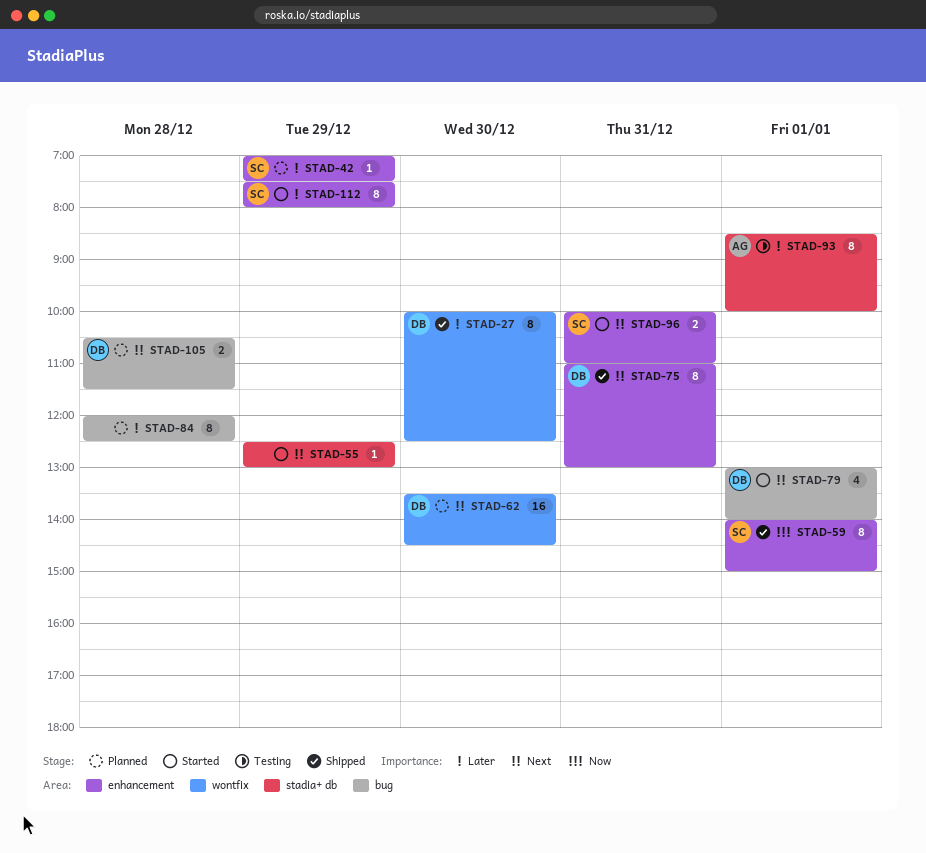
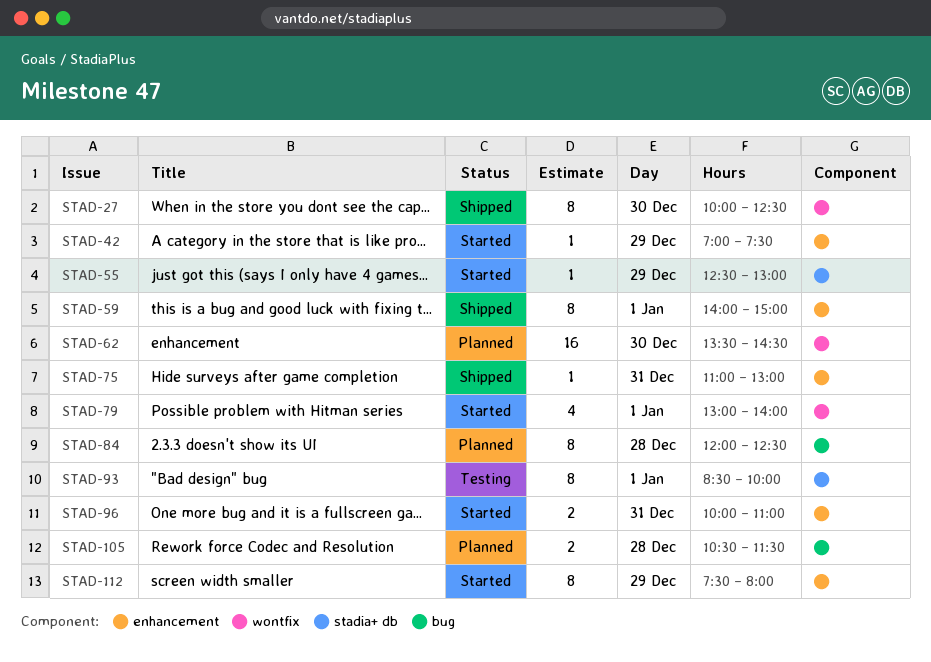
STAD-42, status: Planned -> Started
STAD-75, estimate: 8 -> 1
STAD-79, label: bug -> wontfix

